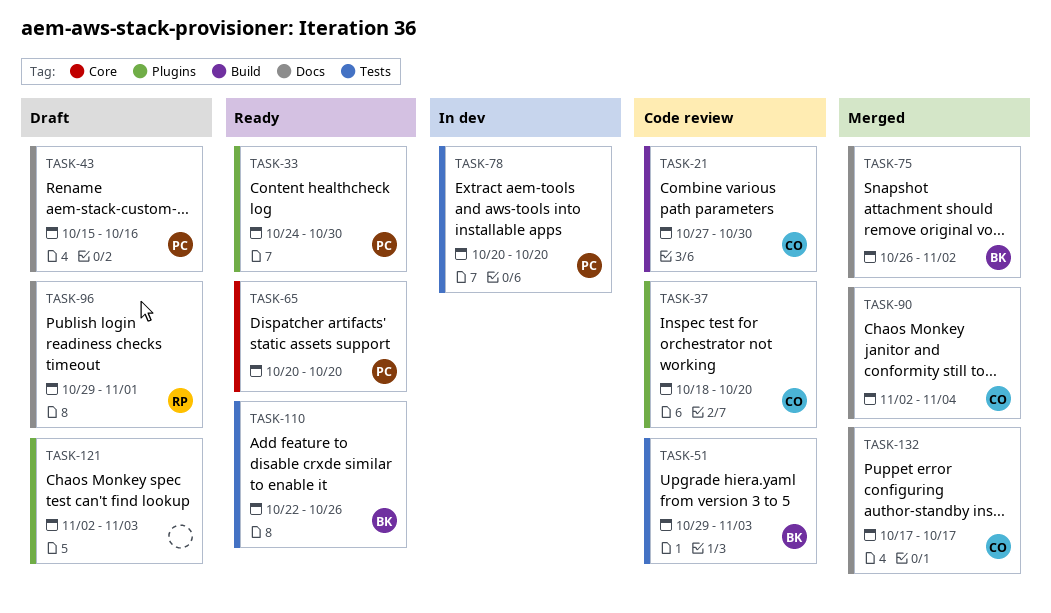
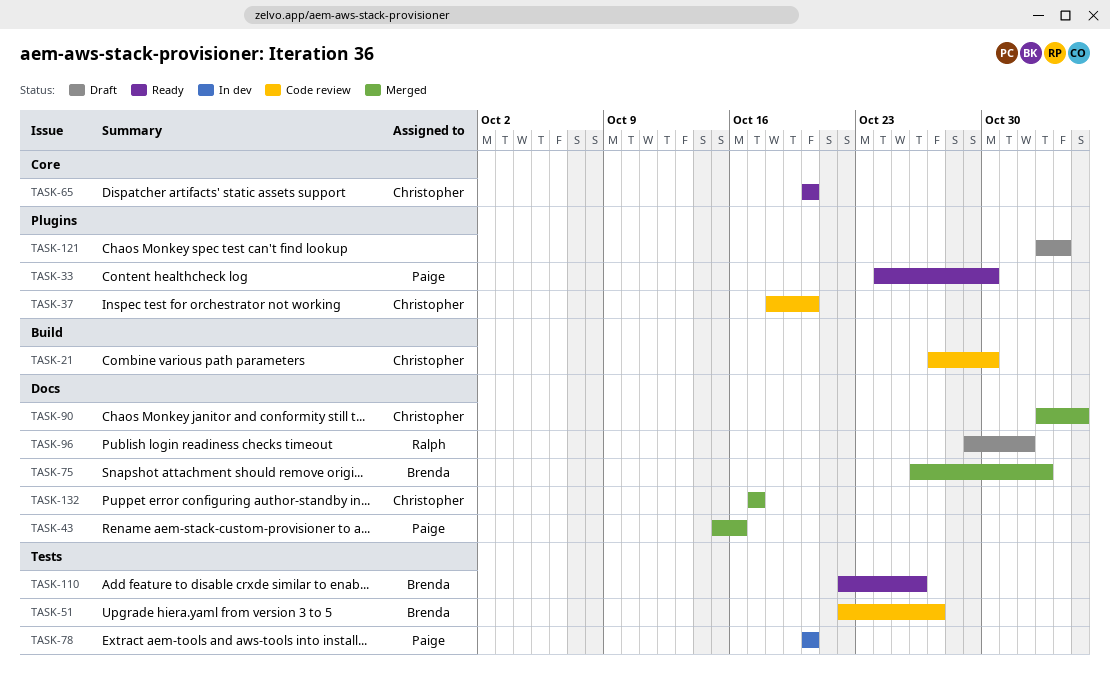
TASK-43, status: Draft -> Merged
TASK-51, start: Oct 29 -> Oct 22
TASK-51, due: Nov 3 -> Oct 27
TASK-65, owner: Paige -> Christopher

